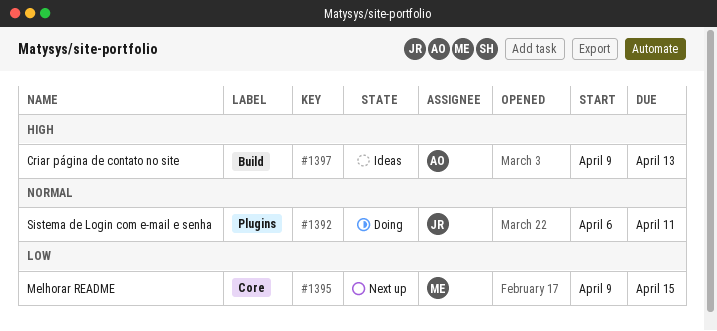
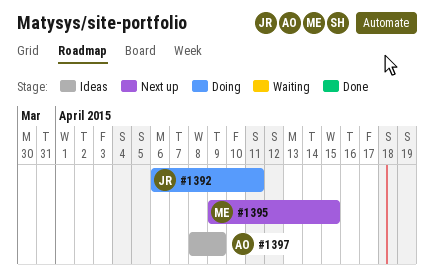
#1397, start: Apr 9 -> Apr 8
#1397, due: Apr 13 -> Apr 9

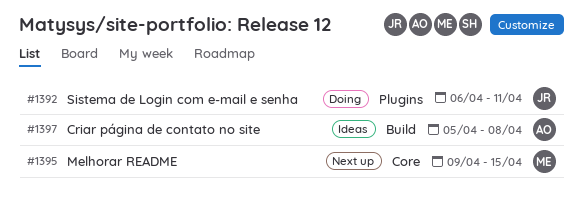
#1397, start: Apr 8 -> Apr 5
#1397, due: Apr 9 -> Apr 8

